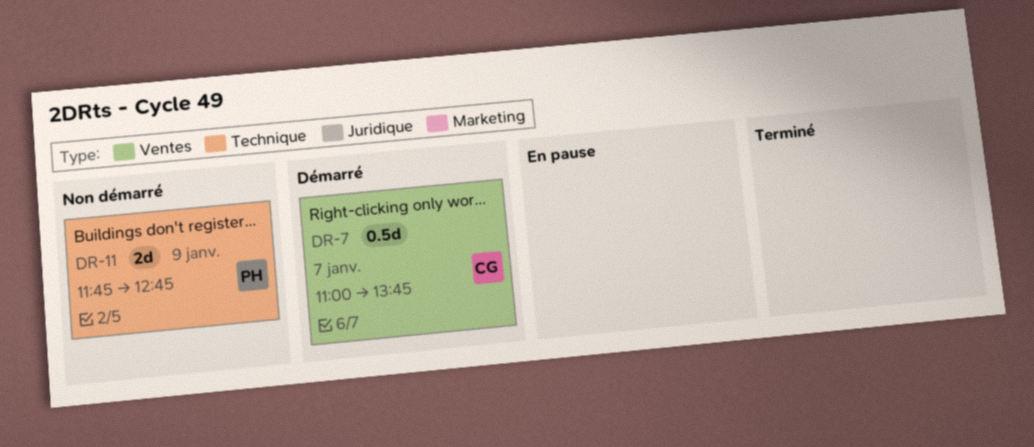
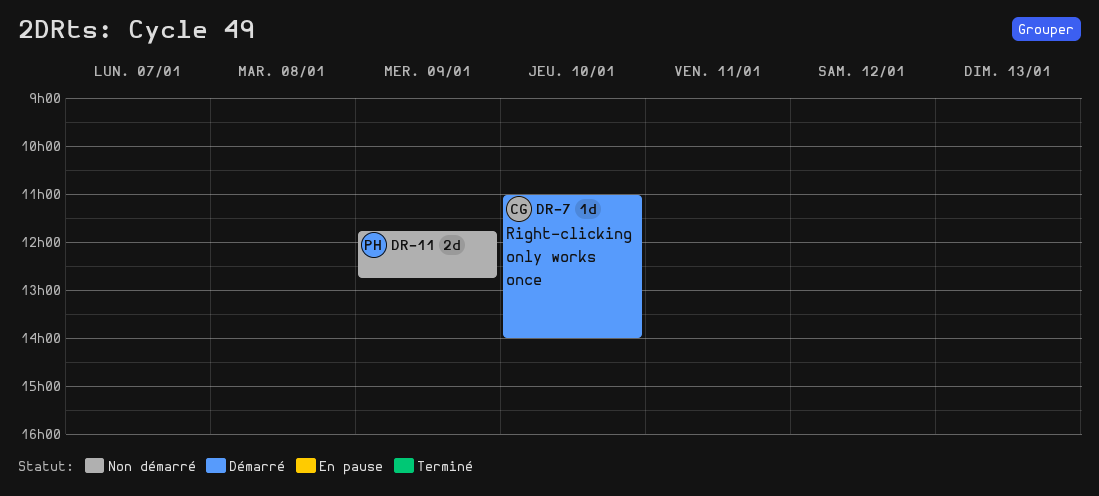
DR-7, estimate: 0.5d -> 1d
DR-7, day: Jan 7 -> Jan 10
DR-7, ends: 13:45 -> 14:00

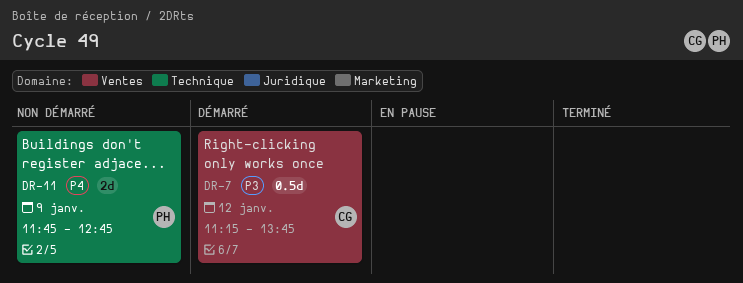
DR-7, estimate: 1d -> 0.5d
DR-7, day: Jan 10 -> Jan 12
DR-7, begins: 11:00 -> 11:15
DR-7, ends: 14:00 -> 13:45

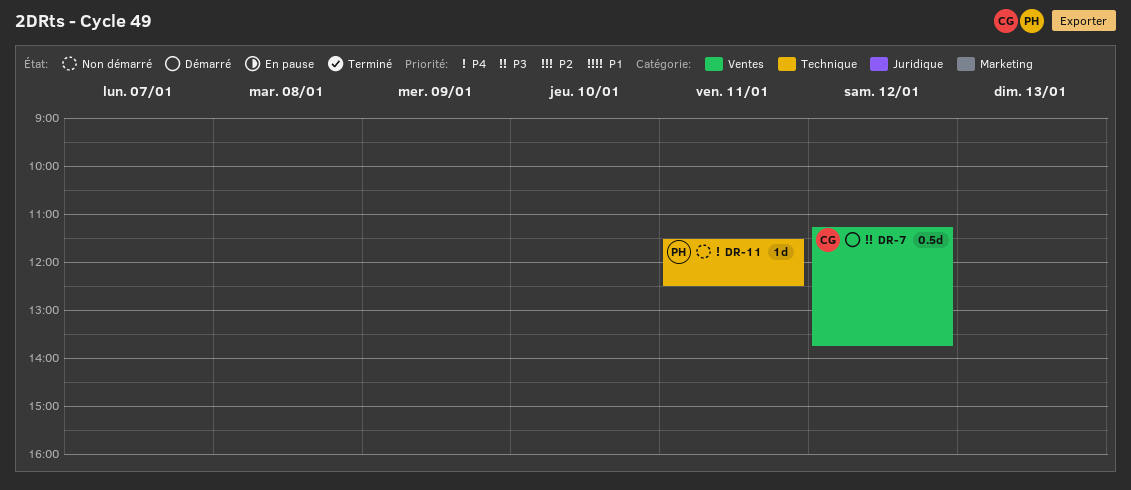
DR-11, estimate: 2d -> 1d
DR-11, day: Jan 9 -> Jan 11
DR-11, begins: 11:45 -> 11:30
DR-11, ends: 12:45 -> 12:30

